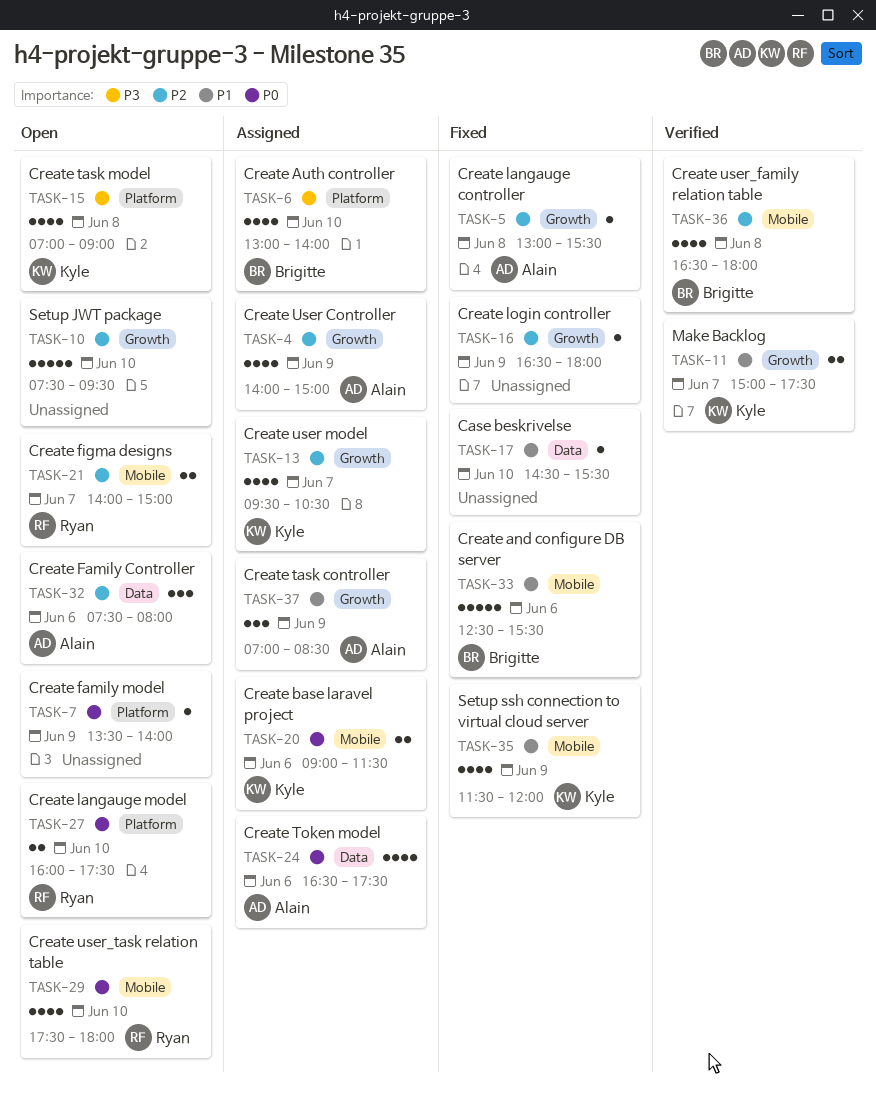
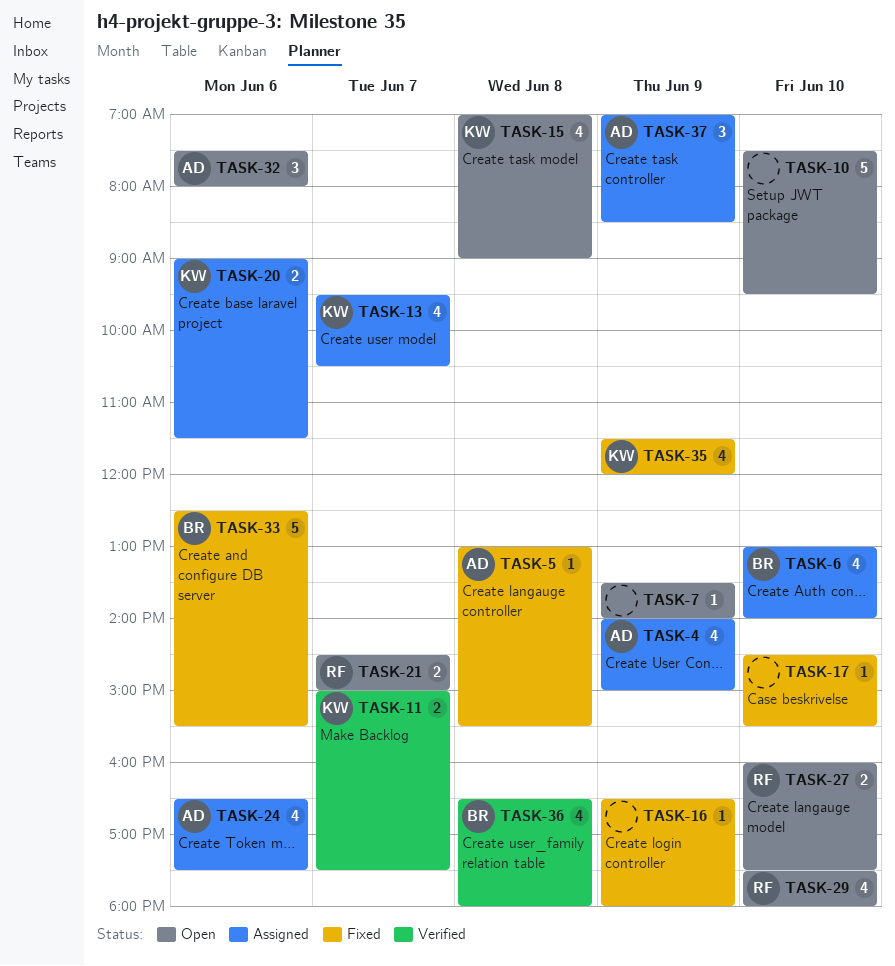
TASK-21, begins: 14:00 -> 14:30

